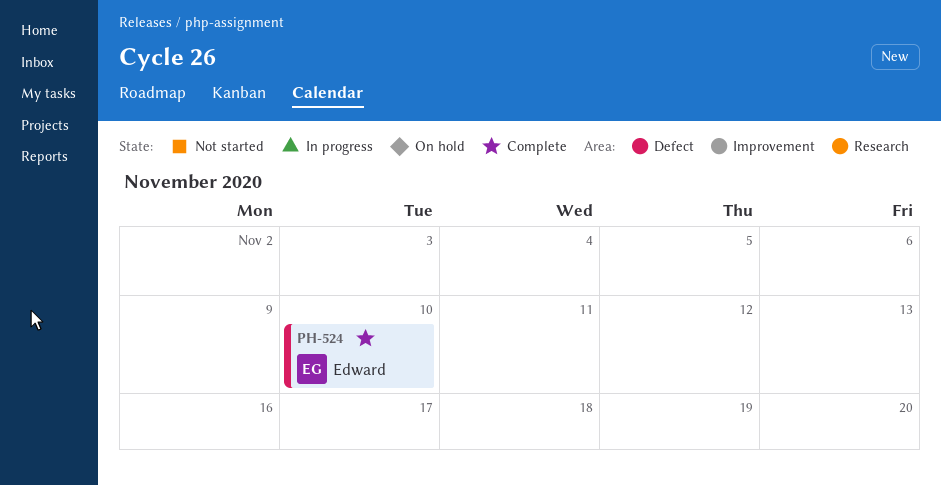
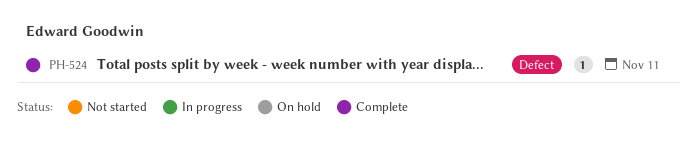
PH-524, due: Nov 10 -> Nov 11

